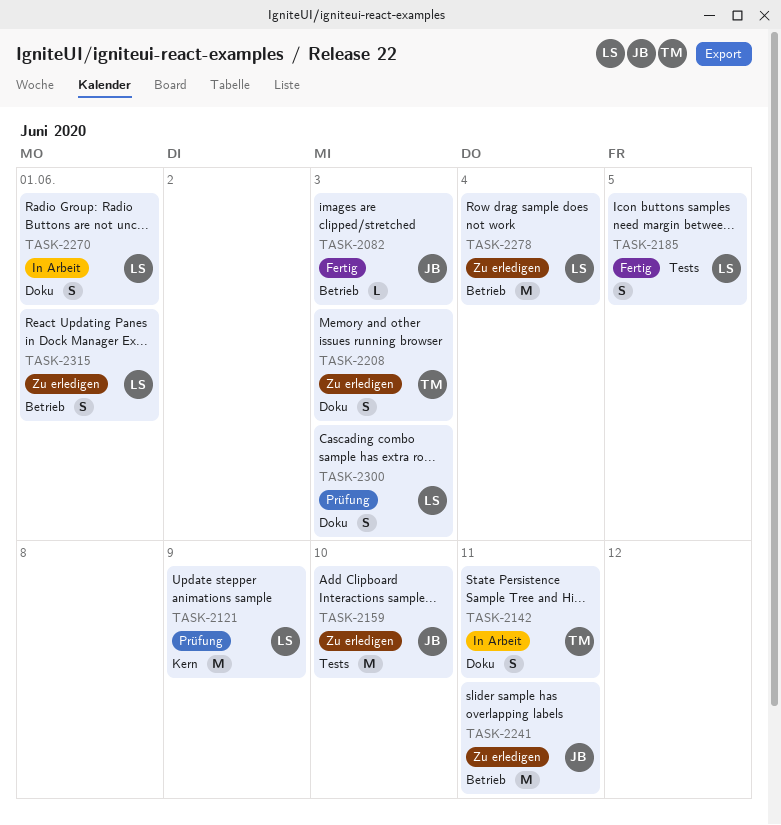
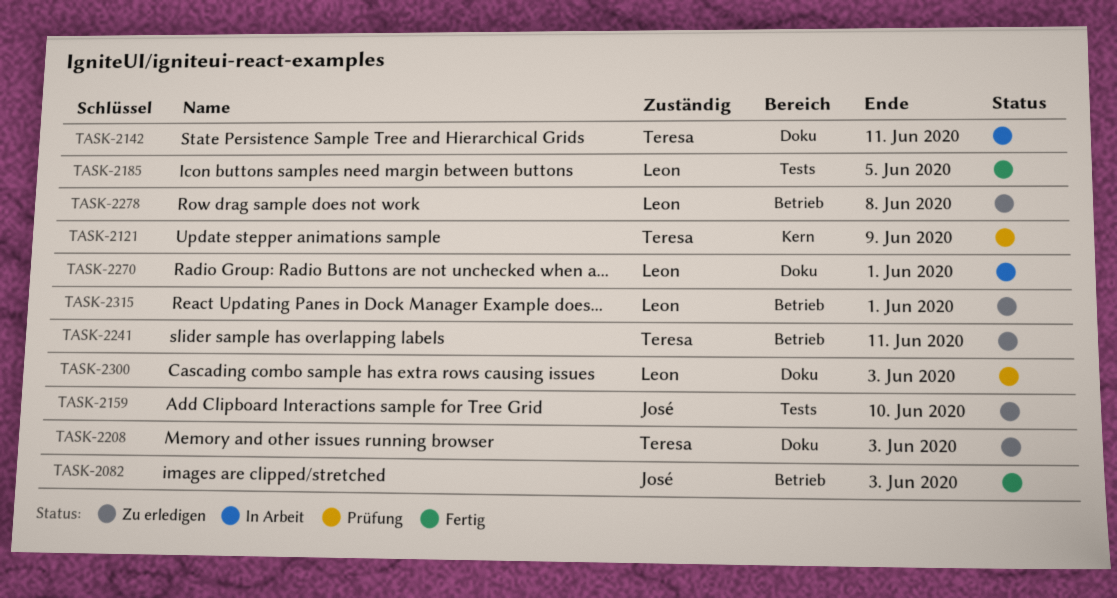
TASK-2121, owner: Leon -> Teresa
TASK-2241, owner: José -> Teresa
TASK-2278, due: Jun 4 -> Jun 8

